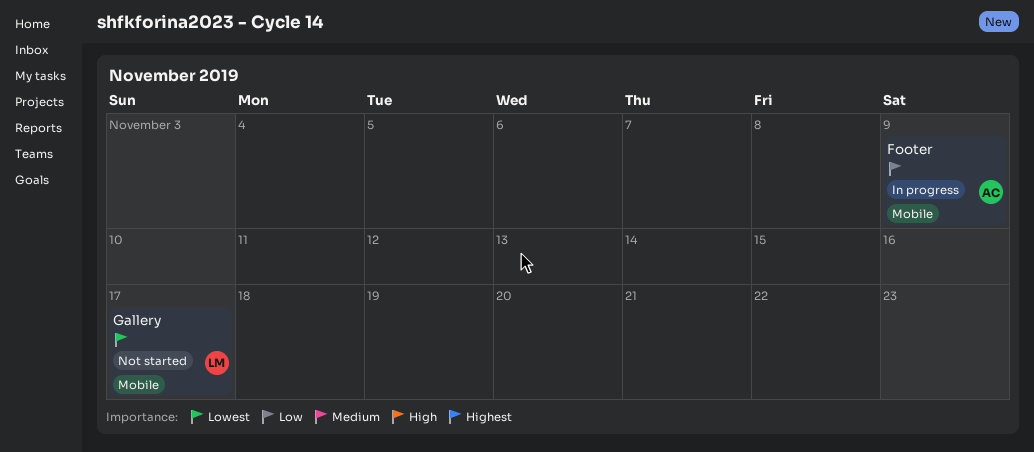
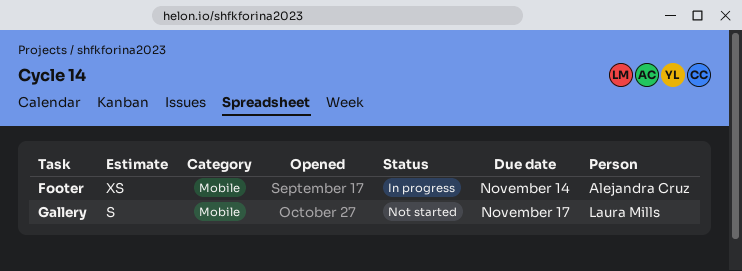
Footer, due: Nov 9 -> Nov 14

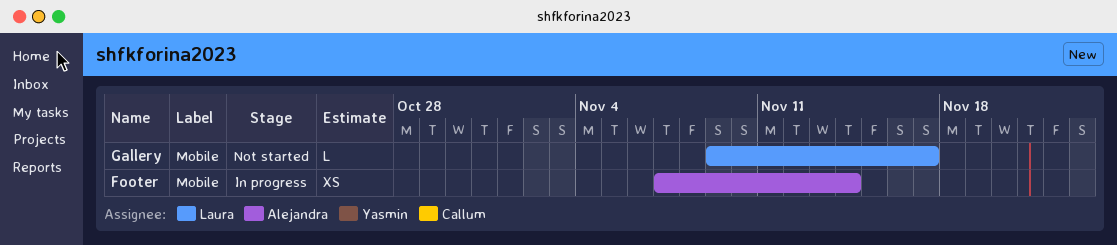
Gallery, estimate: S -> L

